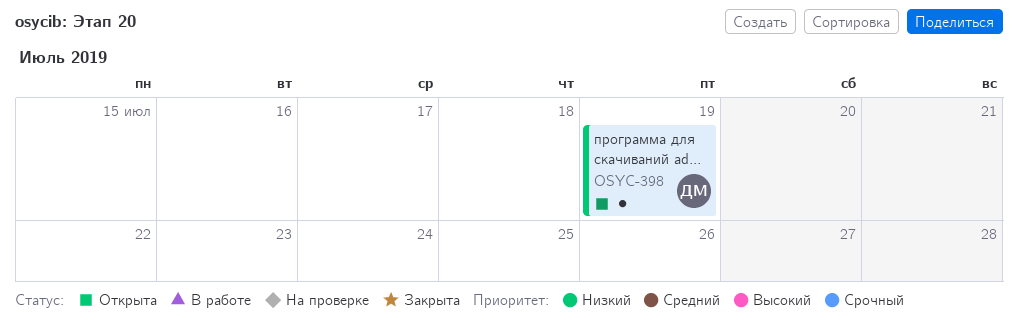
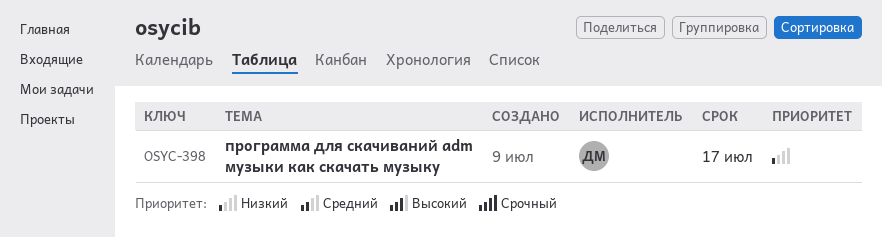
OSYC-398, due: Jul 19 -> Jul 17

